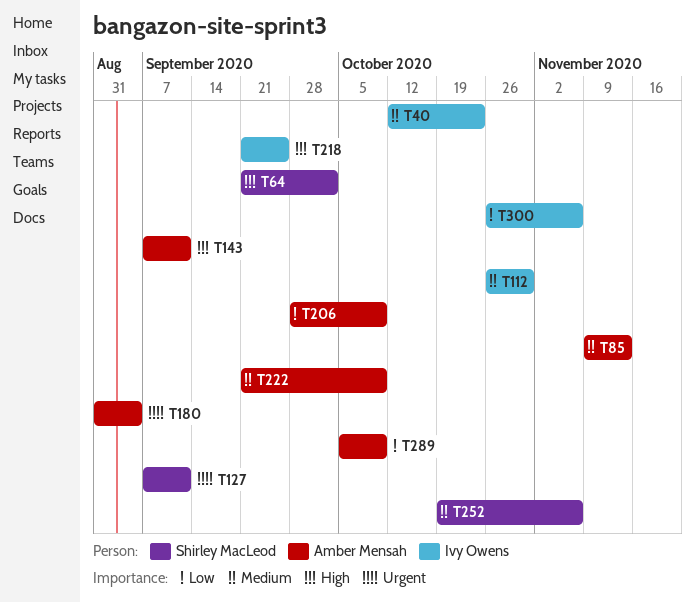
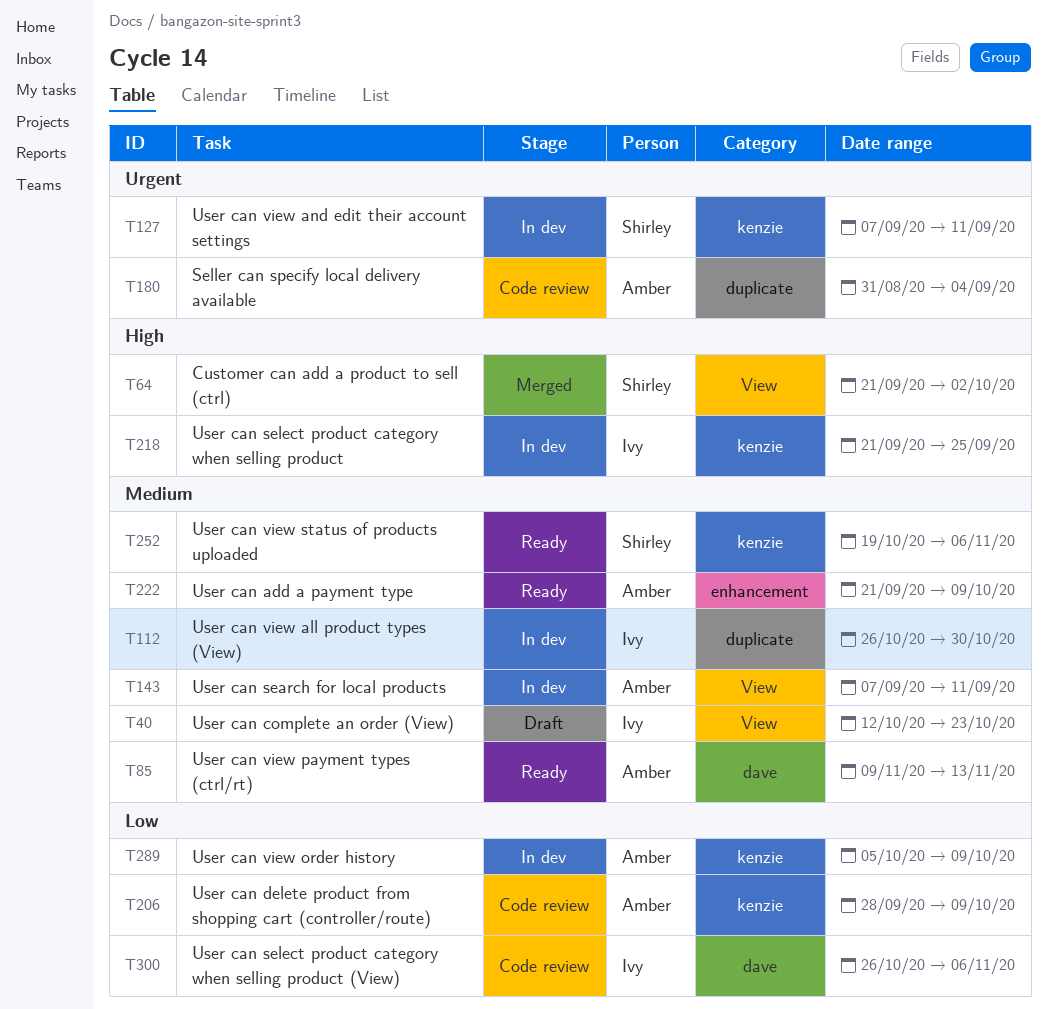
T143, priority: High -> Medium

